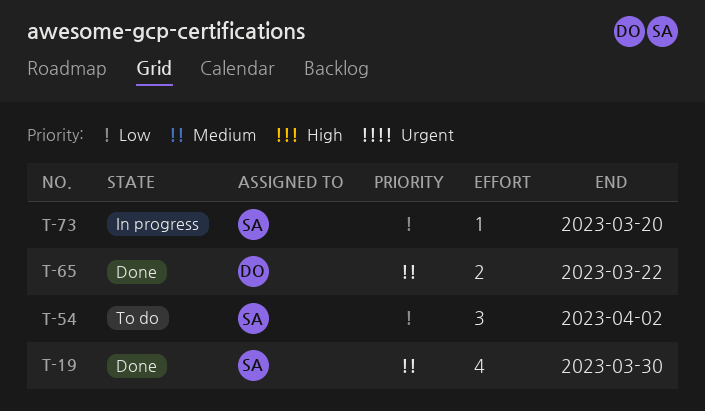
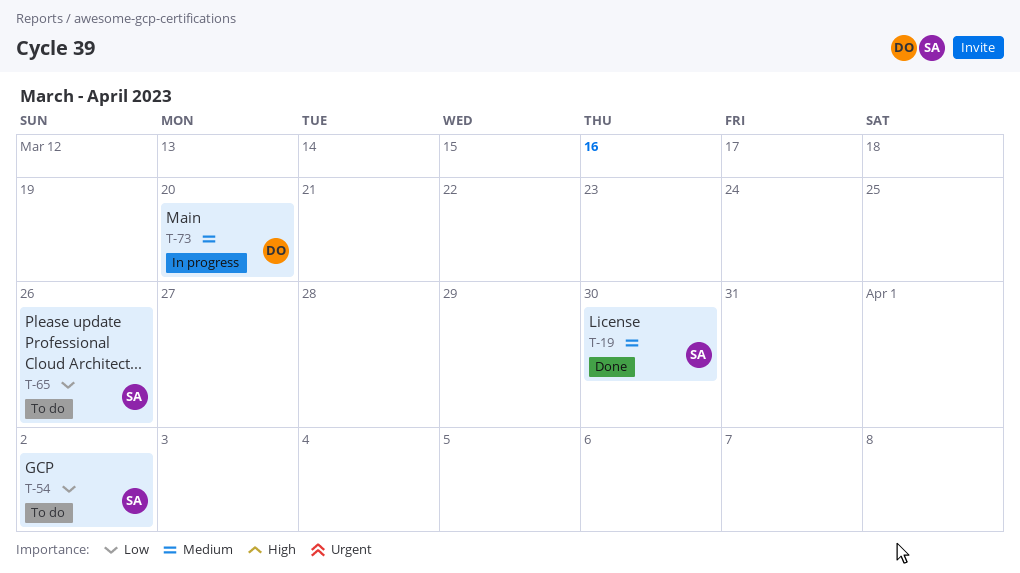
T-65, status: Done -> To do
T-65, owner: DO -> SA
T-65, priority: Medium -> Low
T-65, due: Mar 22 -> Mar 26
T-73, owner: SA -> DO
T-73, priority: Low -> Medium

